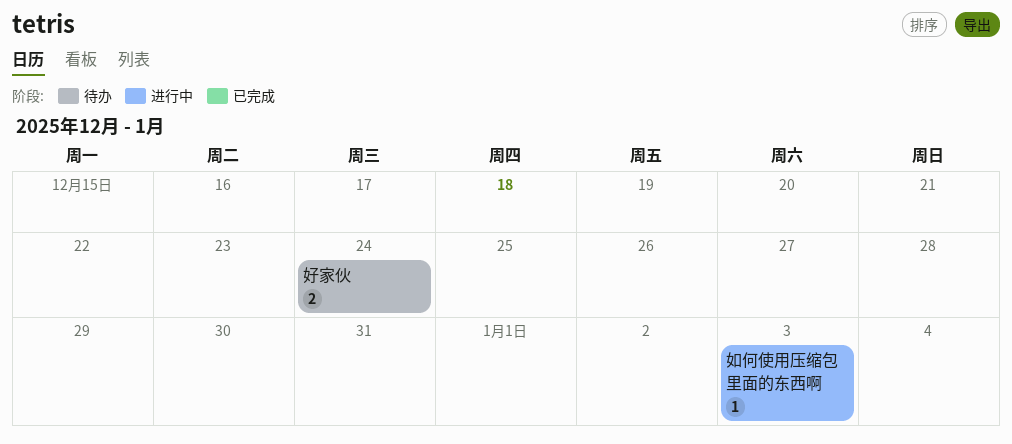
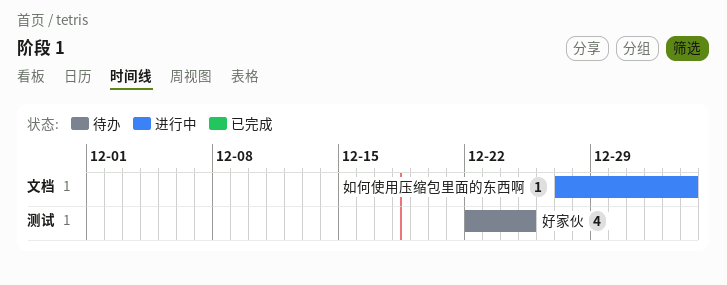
好家伙, estimate: 2 -> 4
好家伙, due: Dec 24 -> Dec 25

